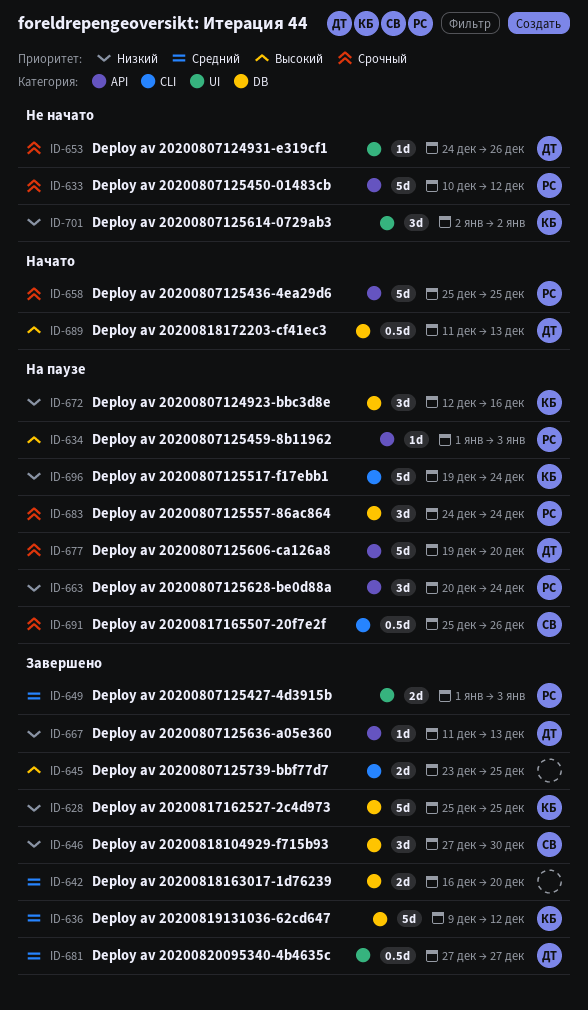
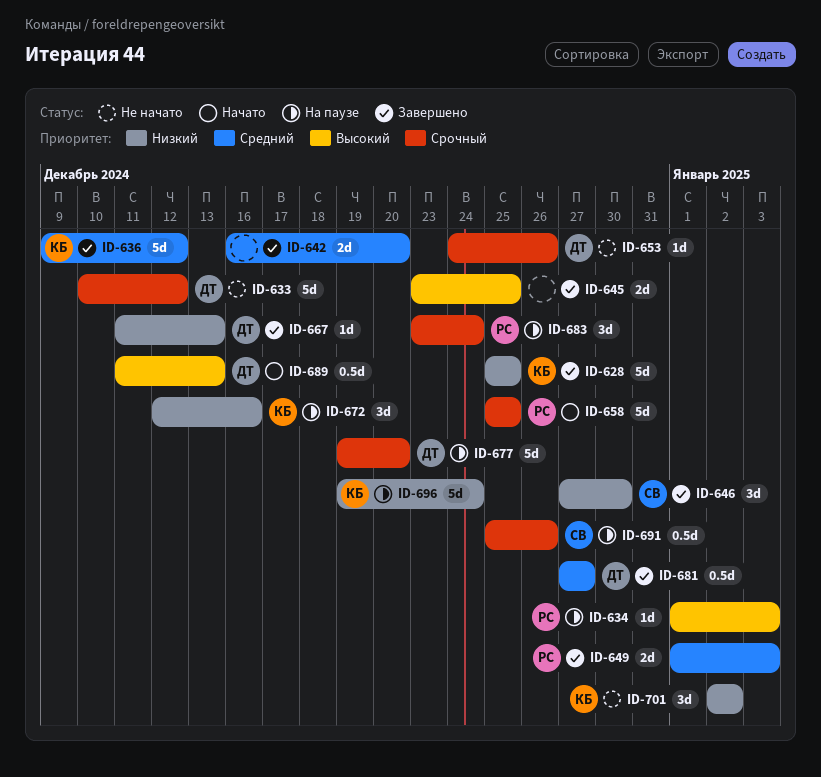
ID-633, owner: РС -> ДТ
ID-663: present -> none
ID-683, start: Dec 24 -> Dec 23

